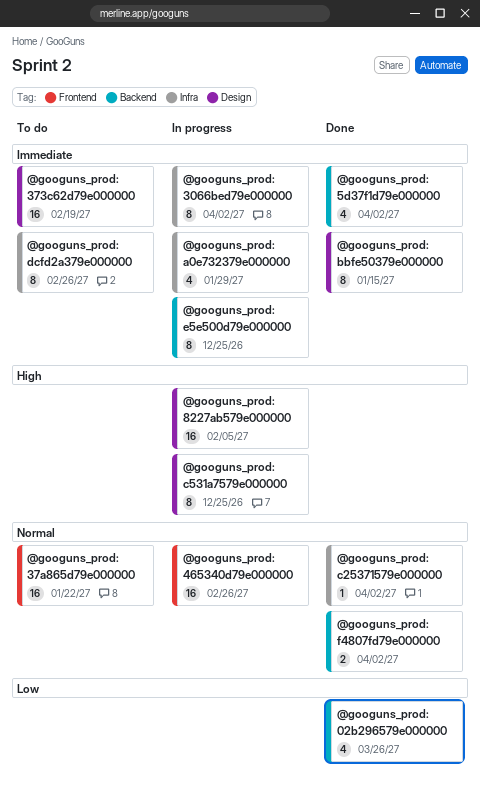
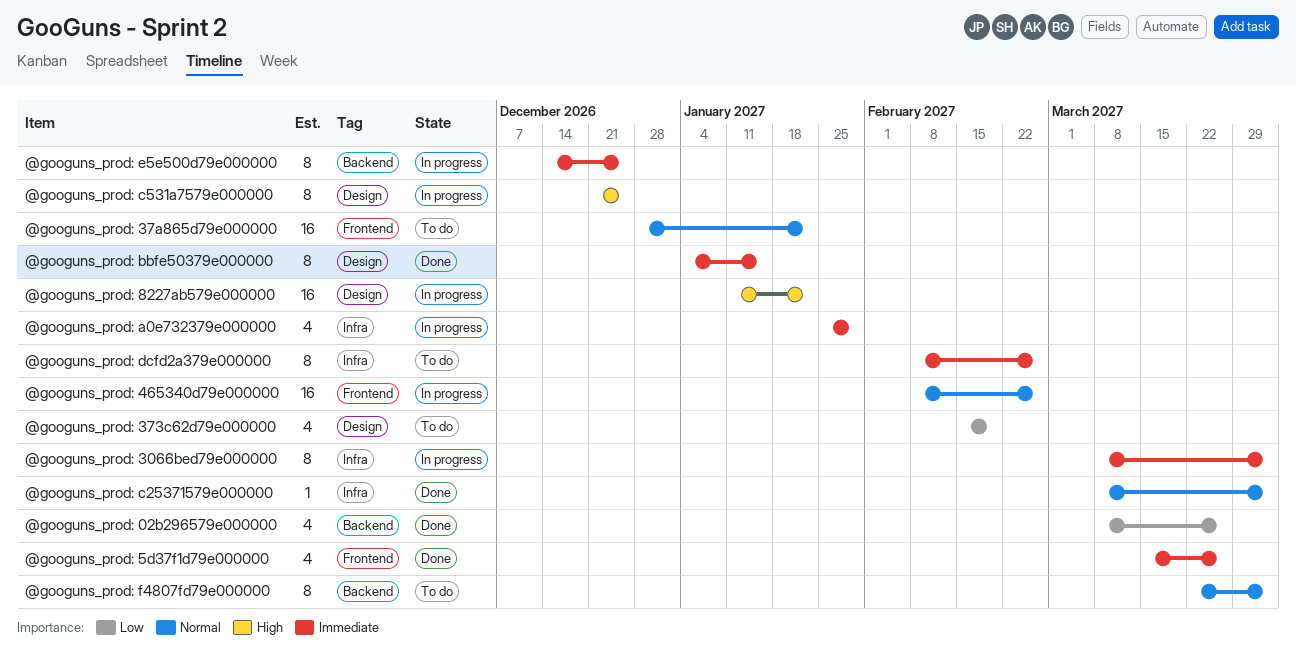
@googuns_prod: 373c62d79e000000, priority: Immediate -> Low
@googuns_prod: 373c62d79e000000, estimate: 16 -> 4
@googuns_prod: 5d37f1d79e000000, label: Backend -> Frontend
@googuns_prod: 5d37f1d79e000000, due: Apr 2 -> Mar 26
@googuns_prod: 8227ab579e000000, due: Feb 5 -> Jan 22
@googuns_prod: f4807fd79e000000, status: Done -> To do
@googuns_prod: f4807fd79e000000, estimate: 2 -> 8

